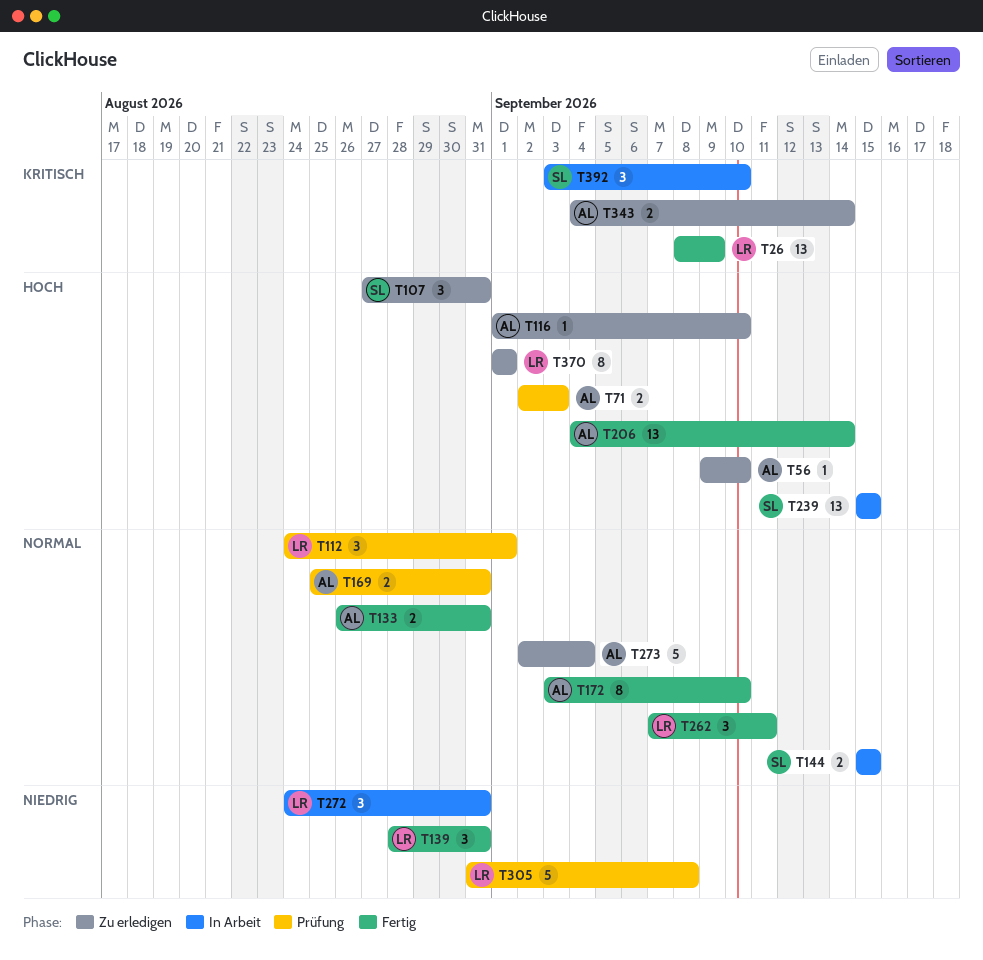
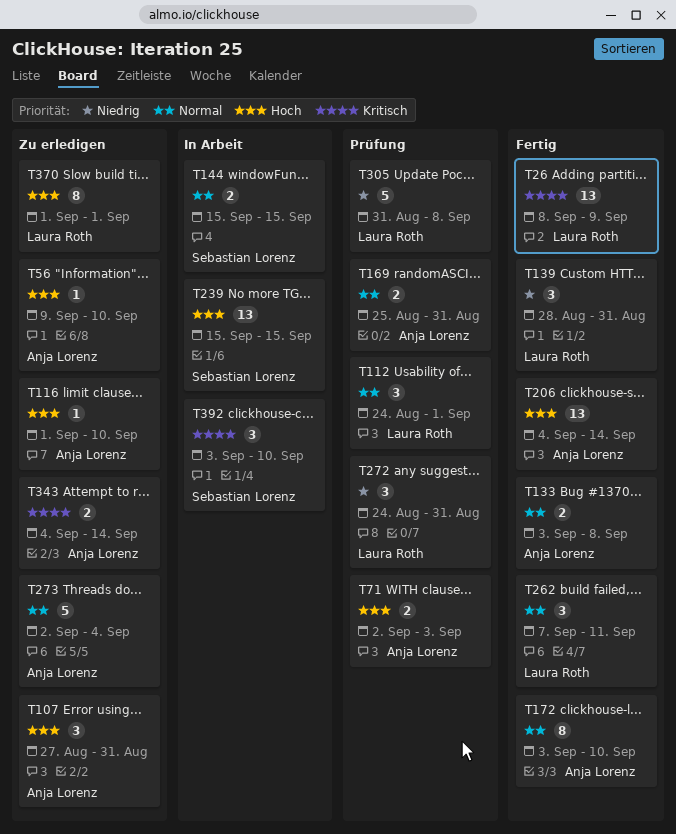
T107, owner: Sebastian Lorenz -> Anja Lorenz
T133, start: Aug 26 -> Sep 3
T133, due: Aug 31 -> Sep 8
T272, status: In Arbeit -> Prüfung

